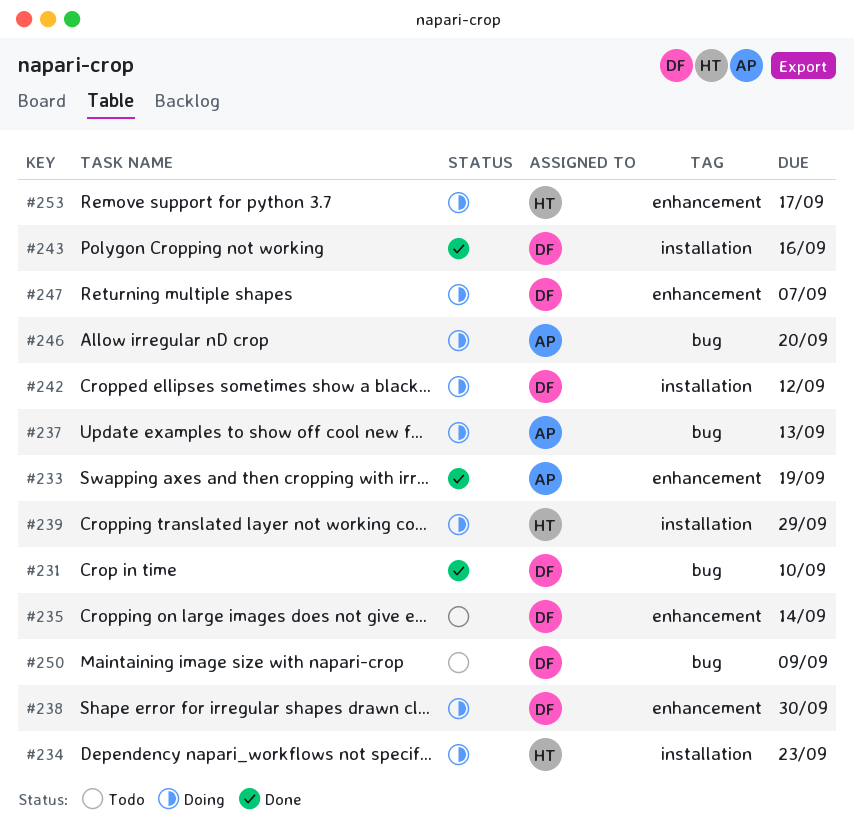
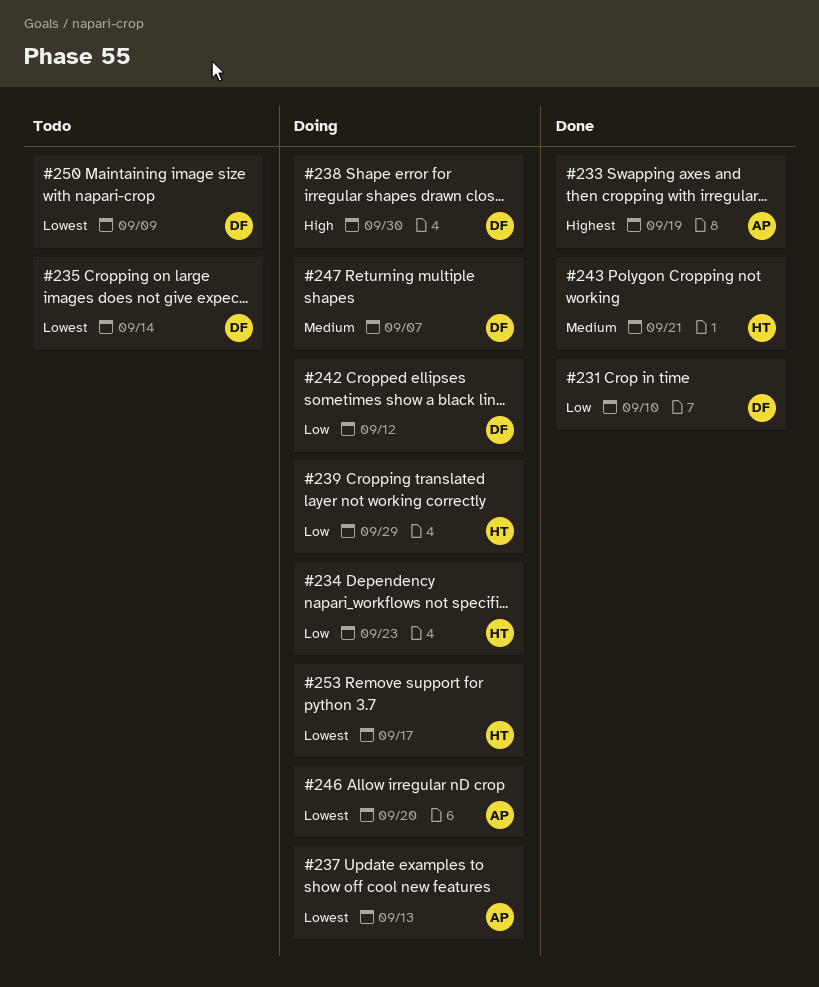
#243, owner: DF -> HT
#243, due: Sep 16 -> Sep 21

